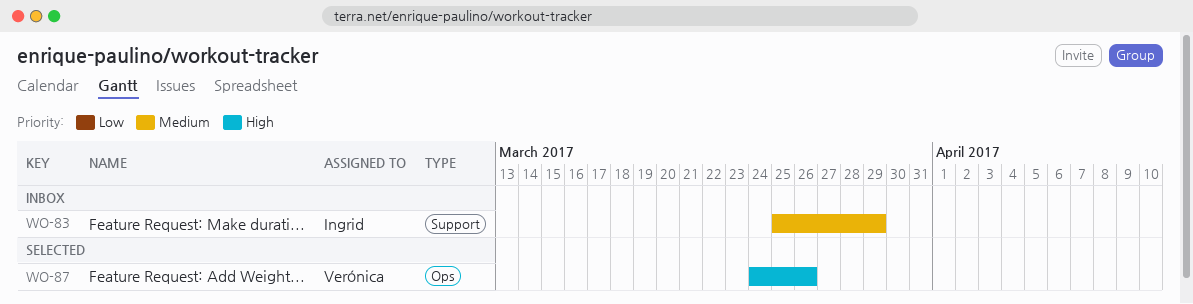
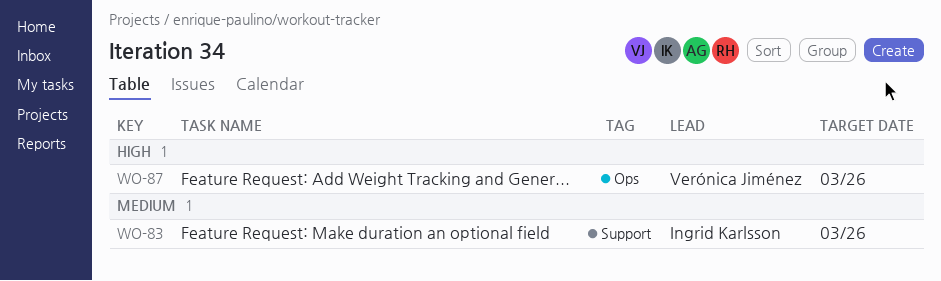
WO-83, due: Mar 29 -> Mar 26

